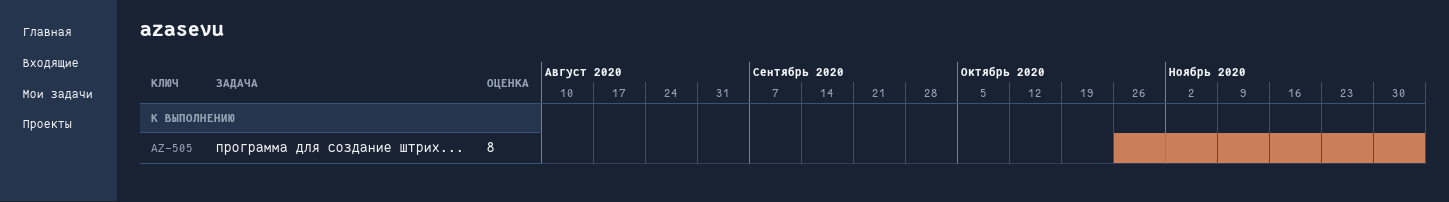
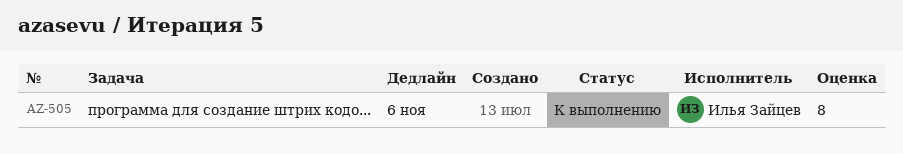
AZ-505, due: Dec 4 -> Nov 6

